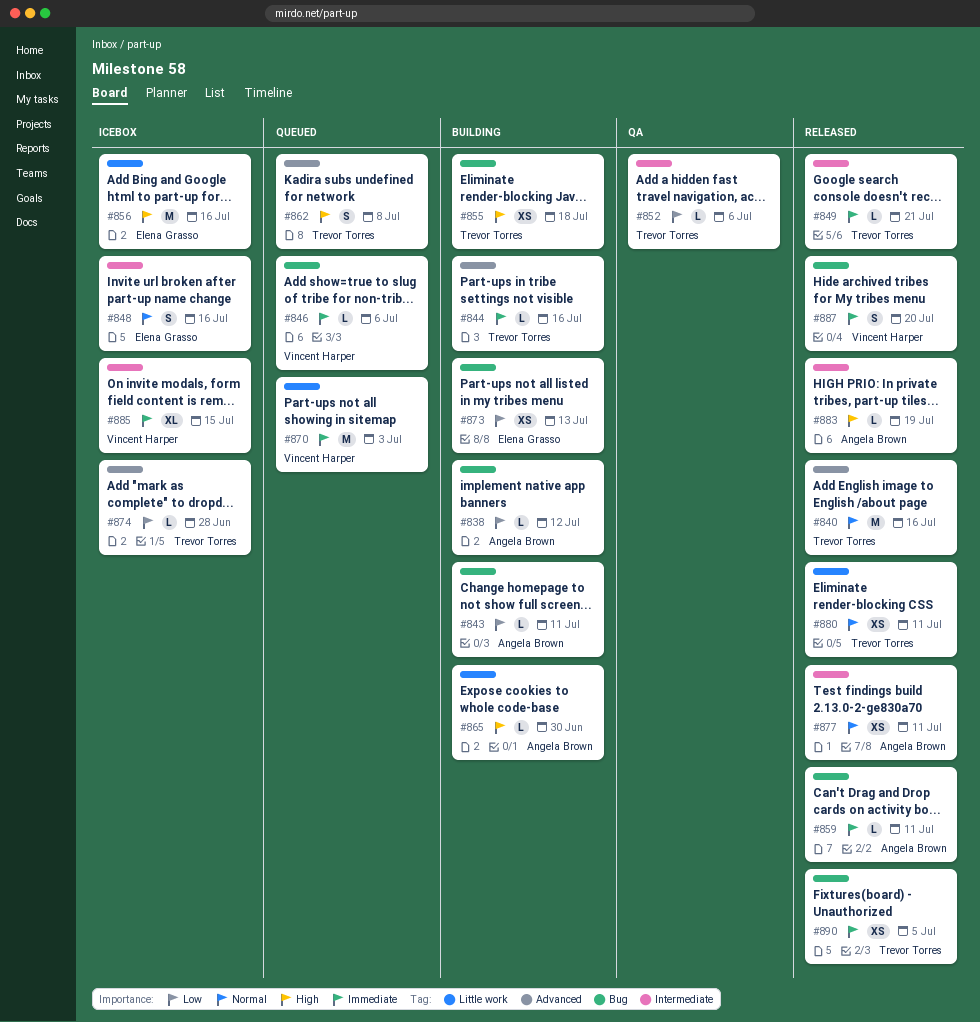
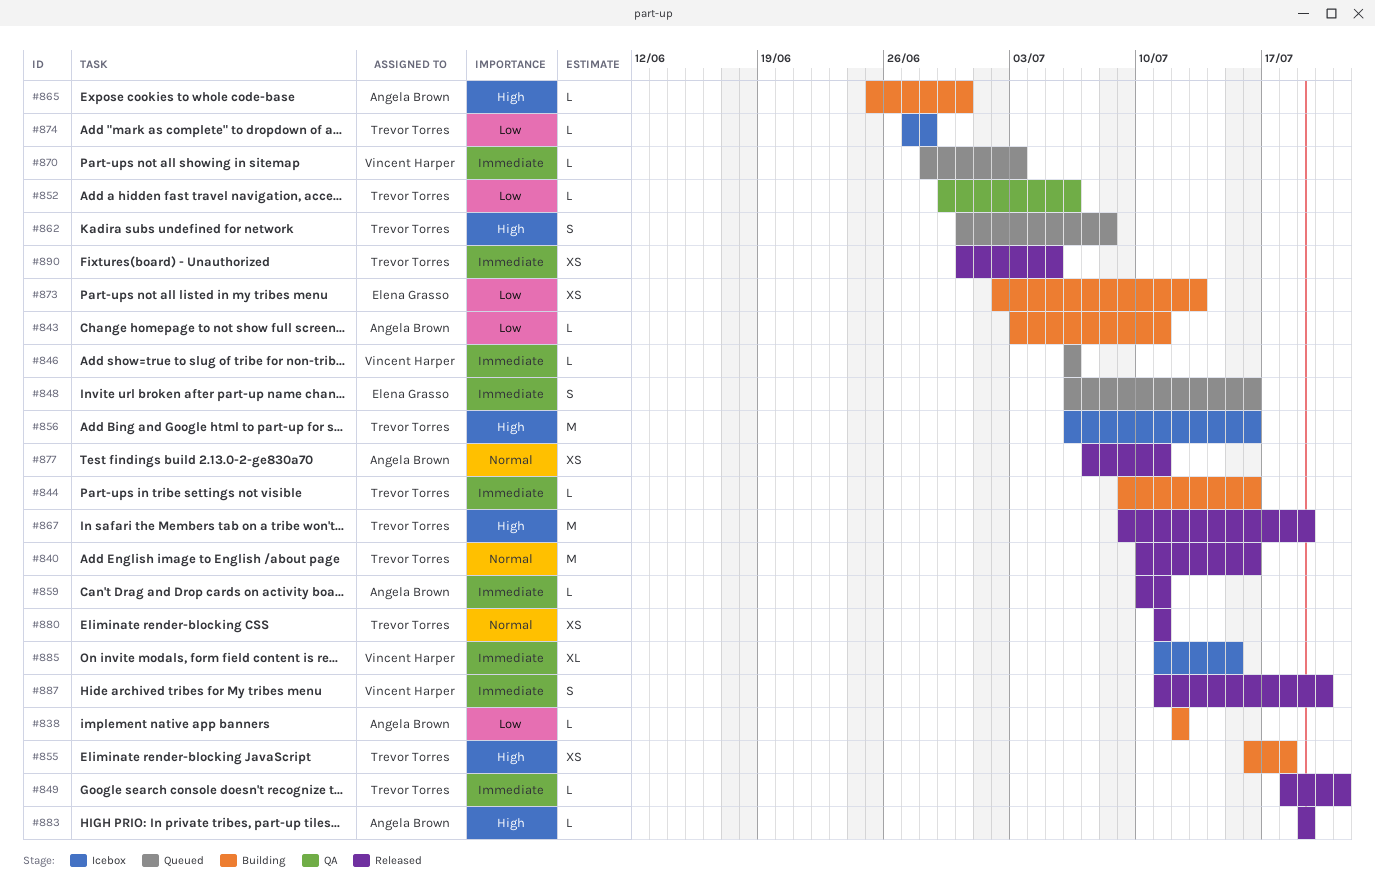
#848, status: Icebox -> Queued
#848, priority: Normal -> Immediate
#856, owner: Elena Grasso -> Trevor Torres
#867: none -> present
#870, estimate: M -> L

